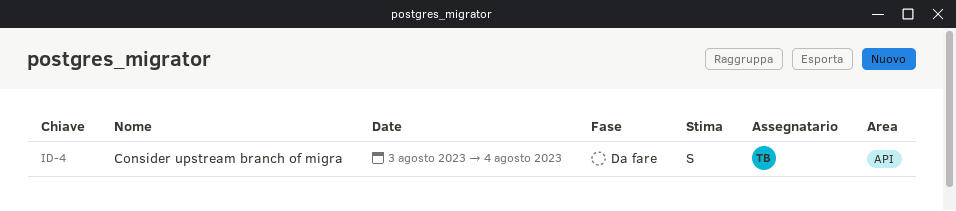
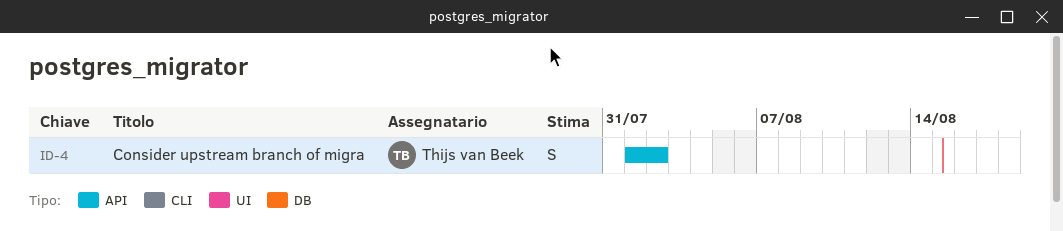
ID-4, start: Aug 3 -> Aug 1
ID-4, due: Aug 4 -> Aug 2

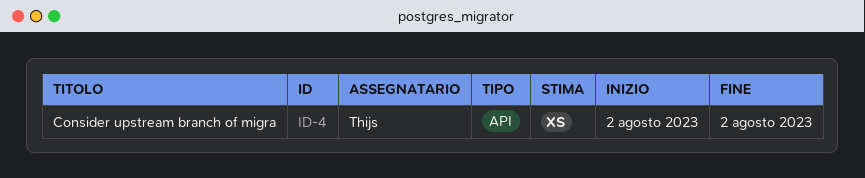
ID-4, estimate: S -> XS
ID-4, start: Aug 1 -> Aug 2

